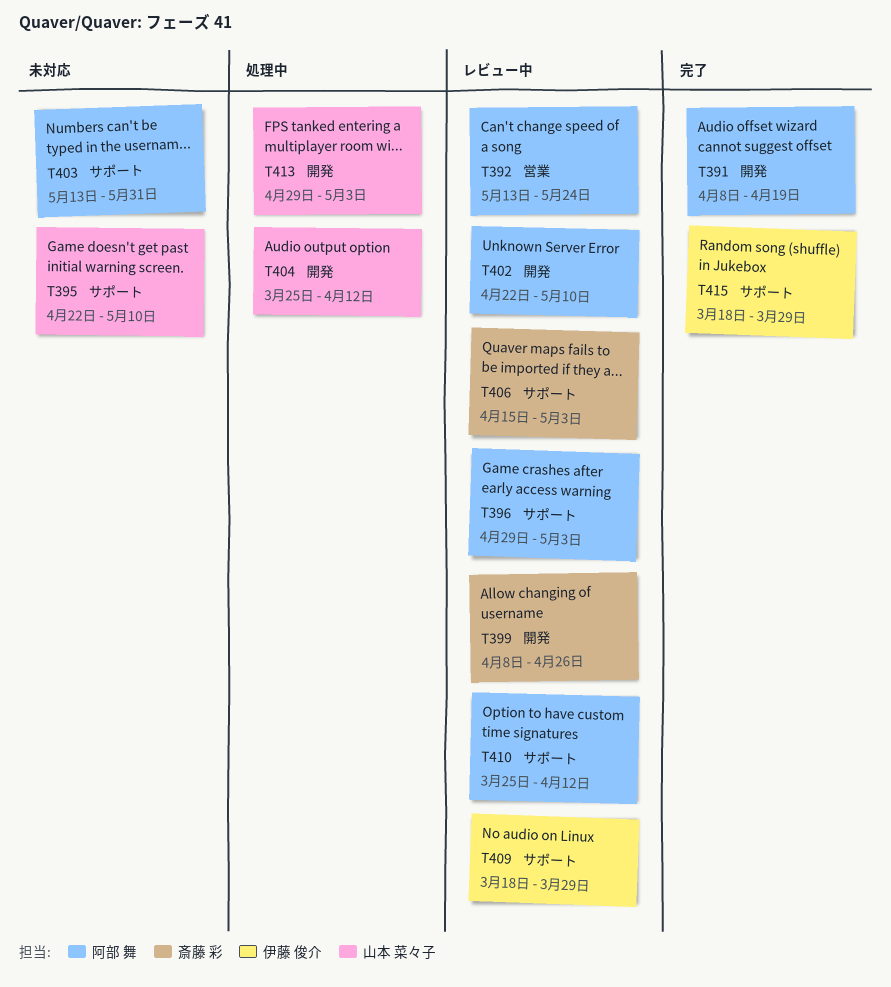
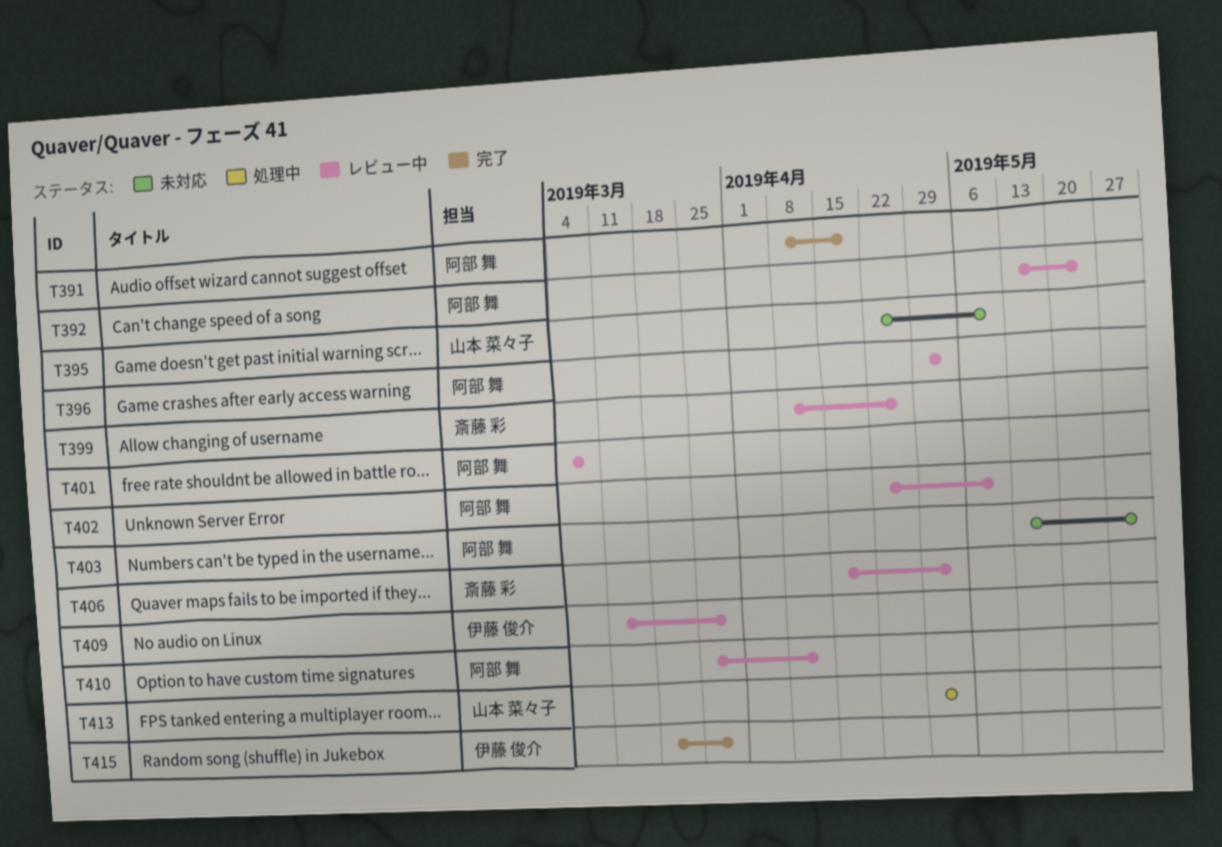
T401: none -> present
T404: present -> none
T409, start: Mar 18 -> Mar 11

